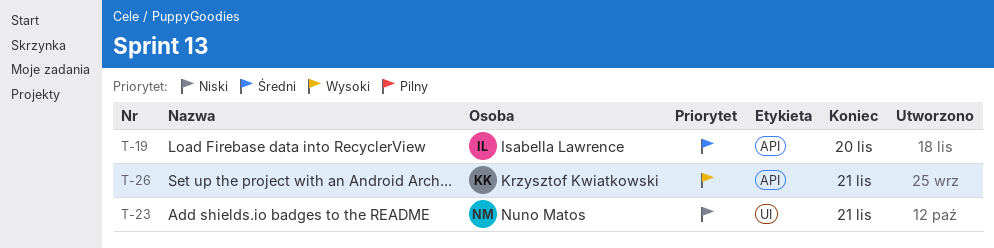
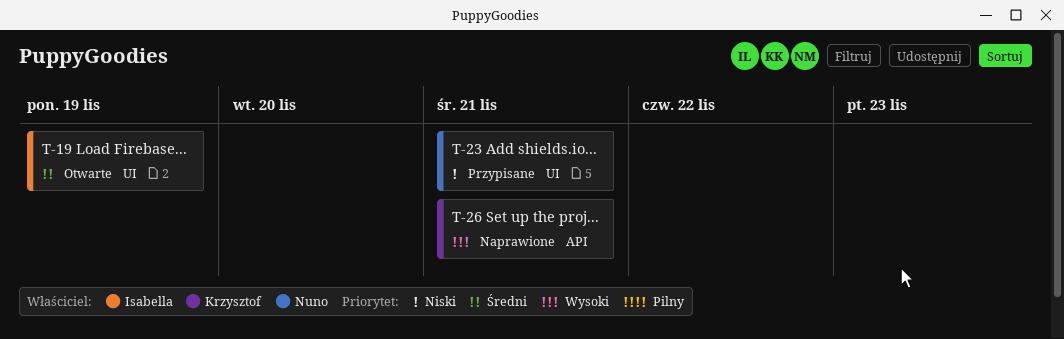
T-19, label: API -> UI
T-19, due: Nov 20 -> Nov 19

